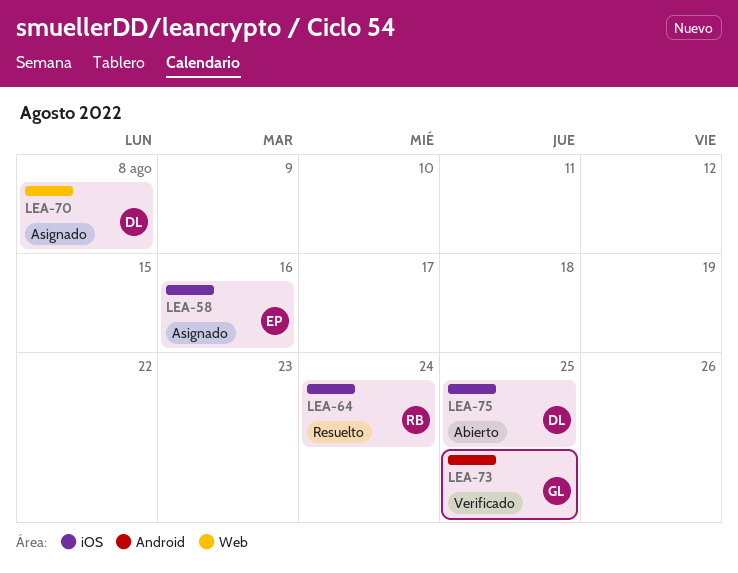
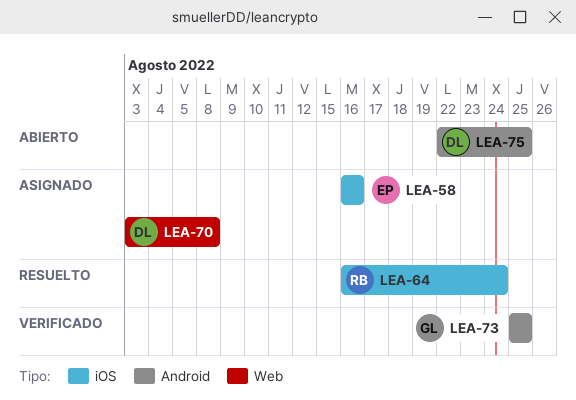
LEA-75, label: iOS -> Android

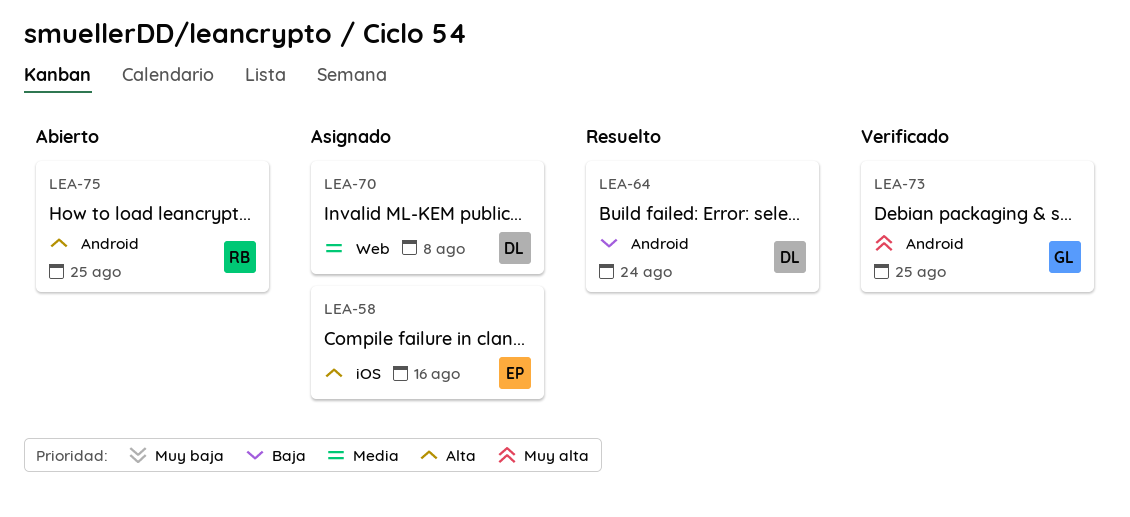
LEA-64, owner: RB -> DL
LEA-64, label: iOS -> Android
LEA-75, owner: DL -> RB

